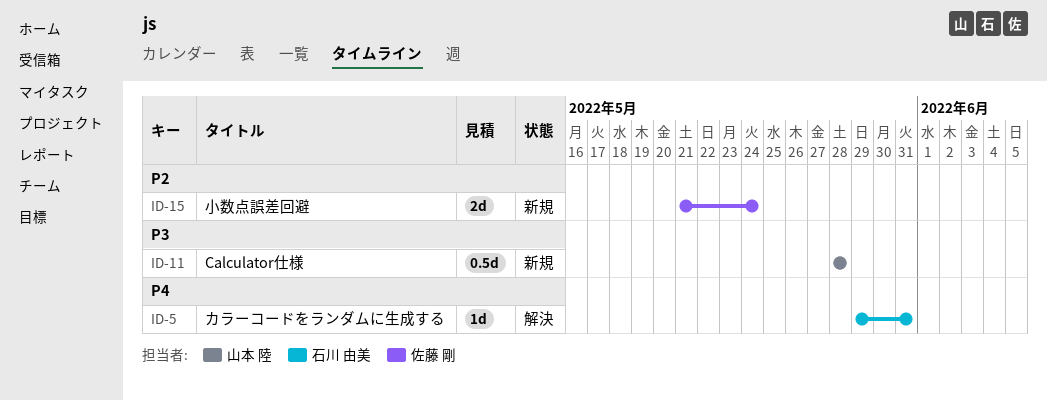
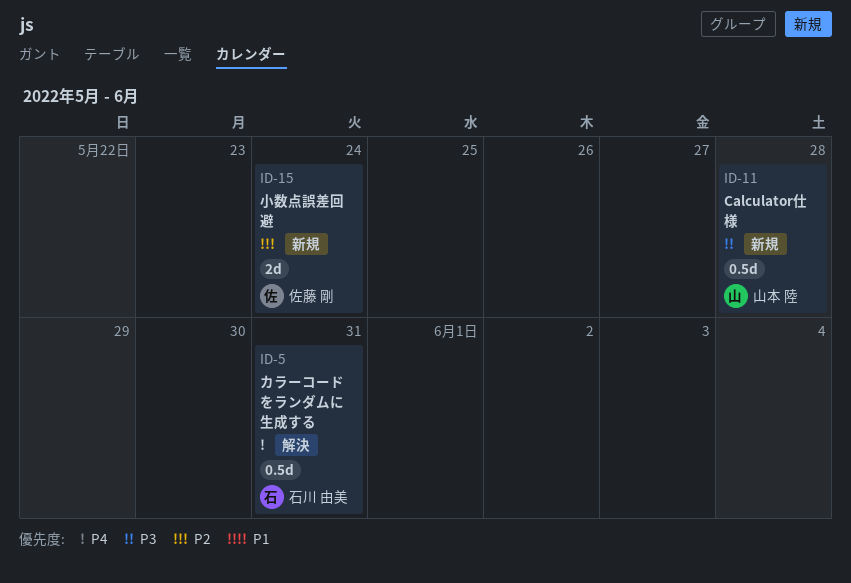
ID-5, estimate: 1d -> 0.5d

